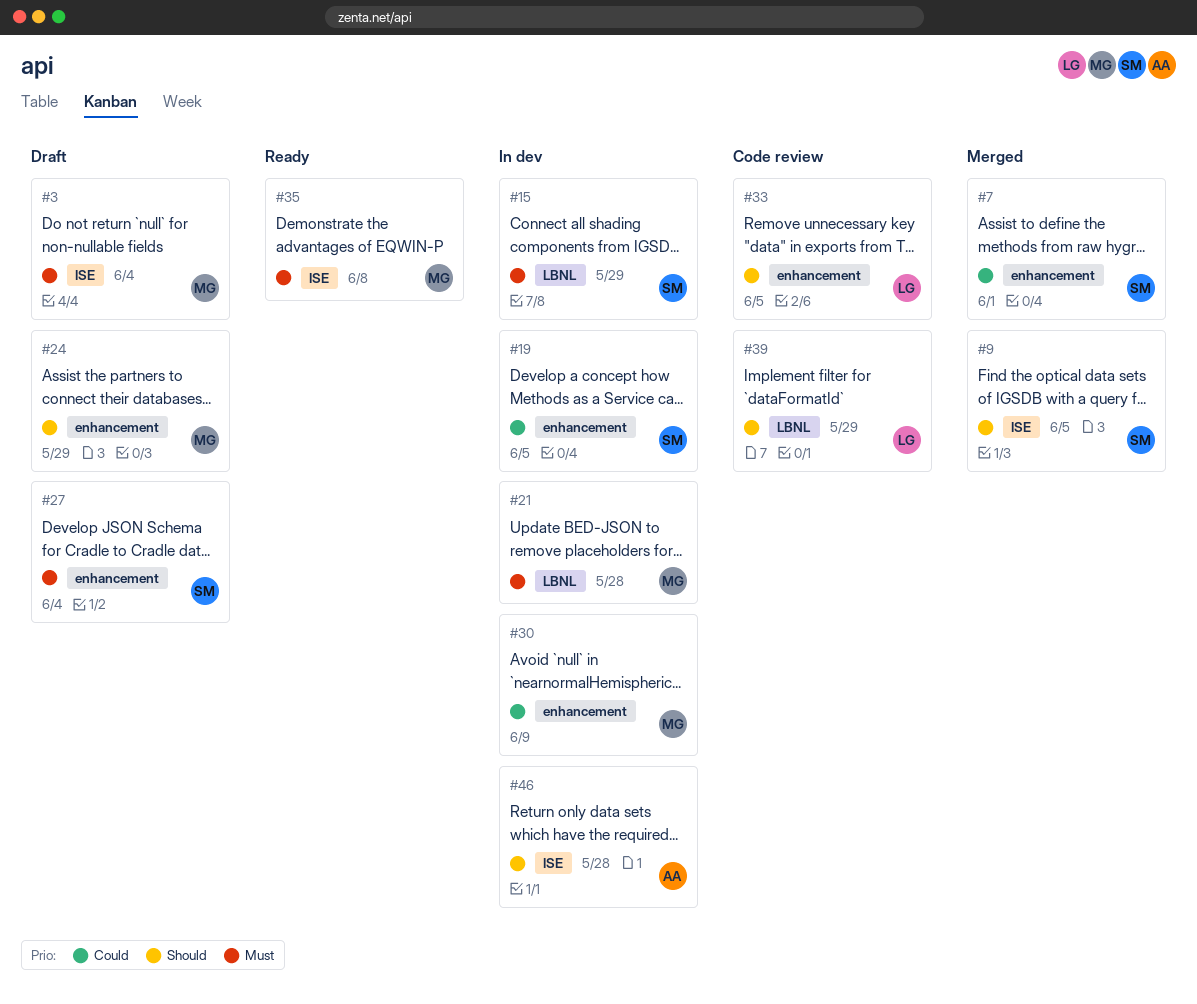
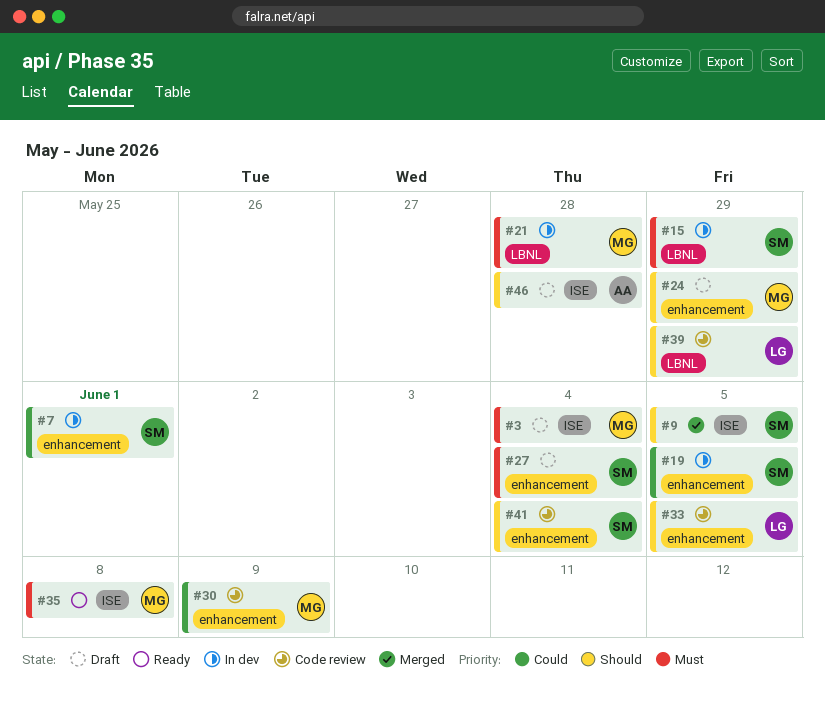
#7, status: Merged -> In dev
#30, status: In dev -> Code review
#41: none -> present
#46, status: In dev -> Draft

